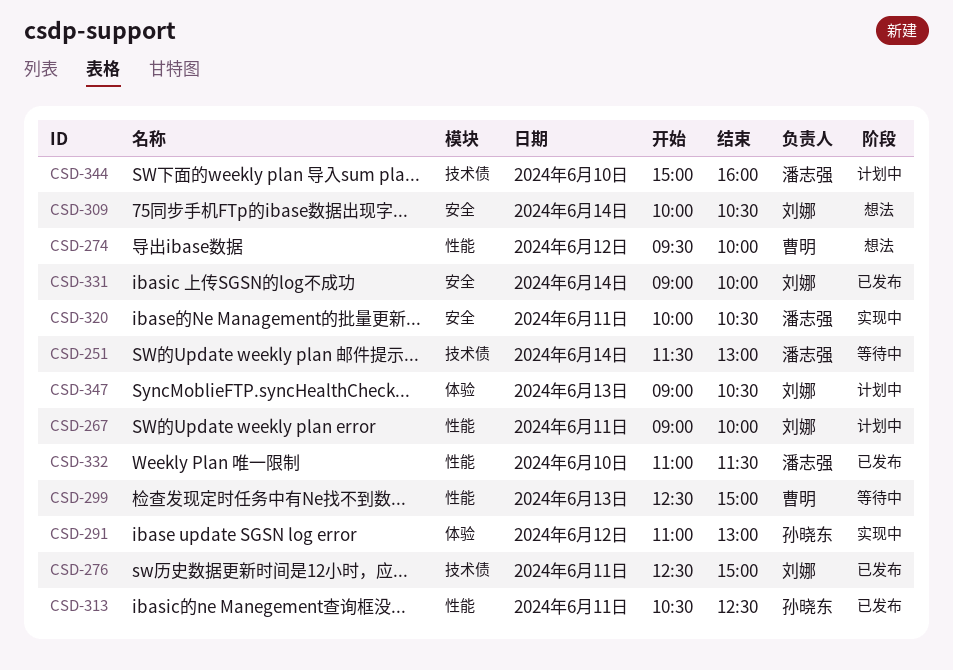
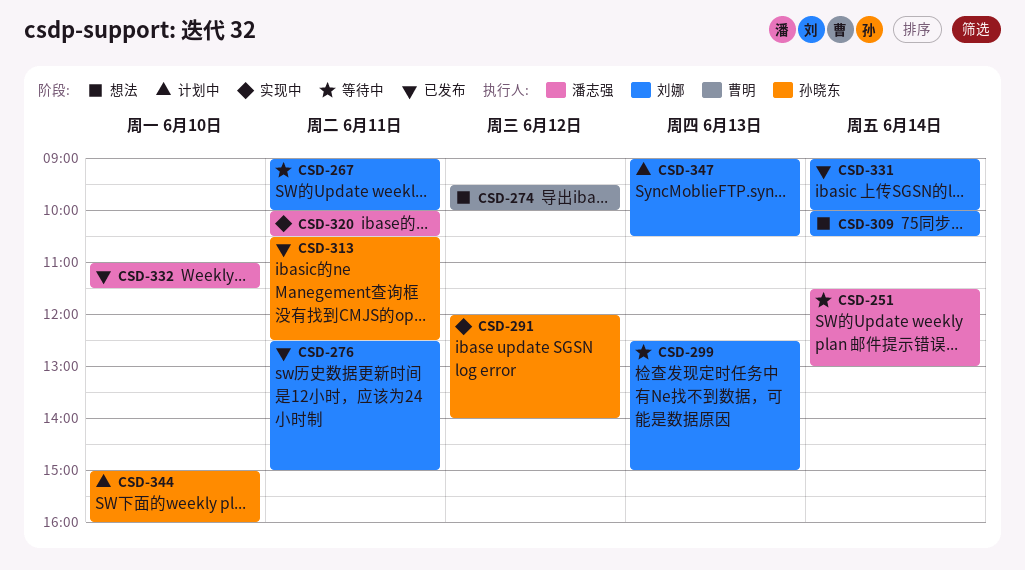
CSD-267, status: 计划中 -> 等待中
CSD-291, begins: 11:00 -> 12:00
CSD-291, ends: 13:00 -> 14:00
CSD-299, owner: 曹明 -> 刘娜
CSD-344, owner: 潘志强 -> 孙晓东

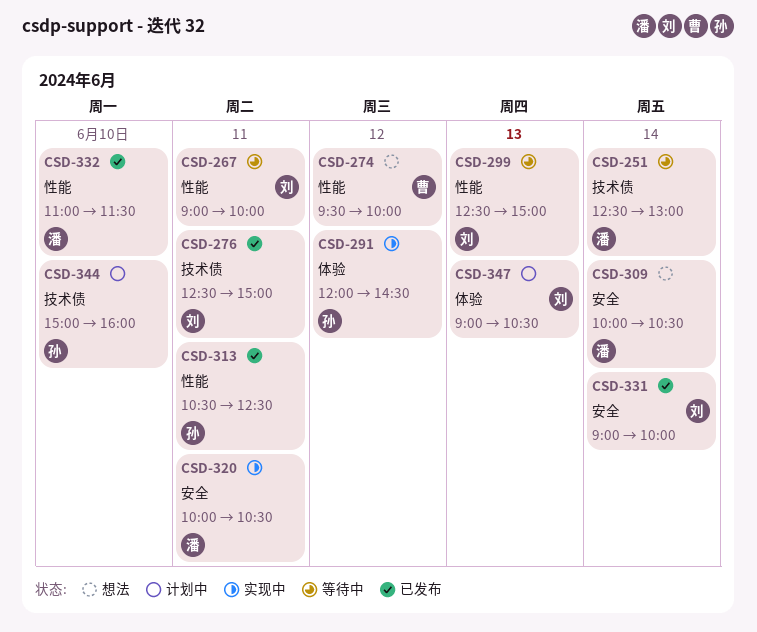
CSD-251, begins: 11:30 -> 12:30
CSD-291, ends: 14:00 -> 14:30
CSD-309, owner: 刘娜 -> 潘志强

